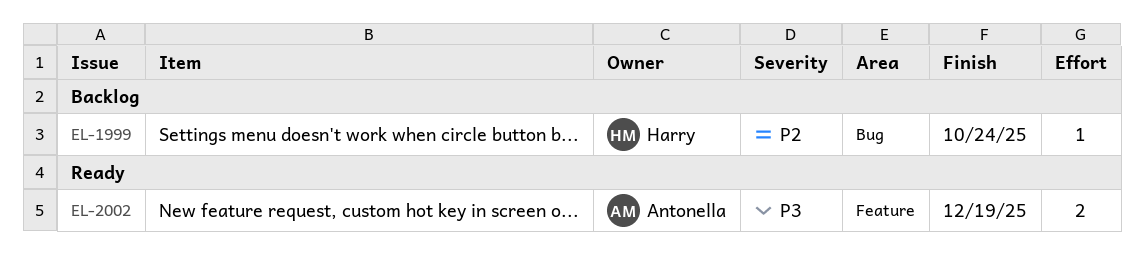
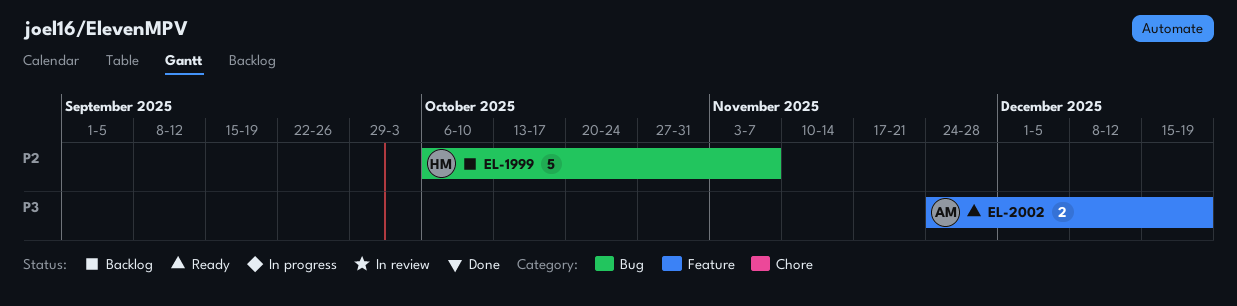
EL-1999, estimate: 1 -> 5
EL-1999, due: Oct 24 -> Nov 7

